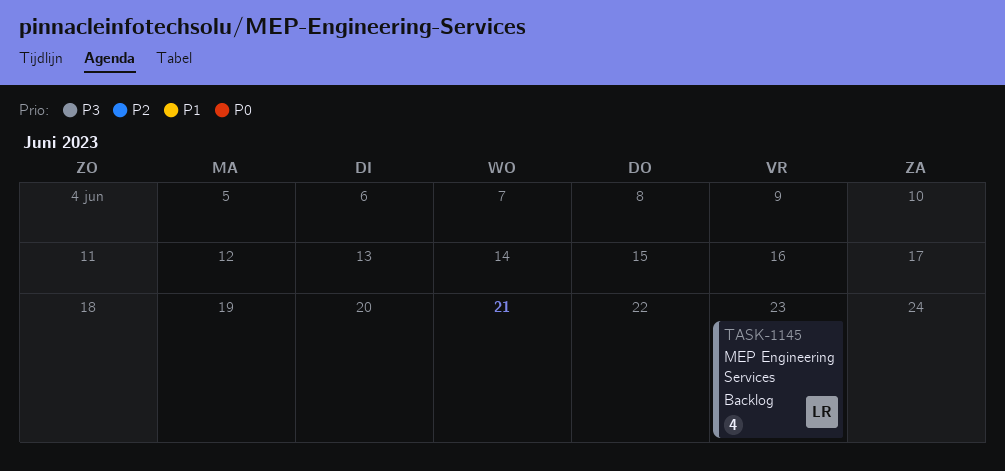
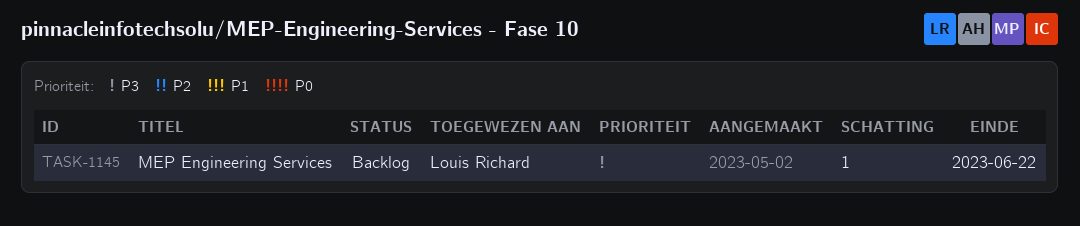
TASK-1145, estimate: 4 -> 1
TASK-1145, due: Jun 23 -> Jun 22

